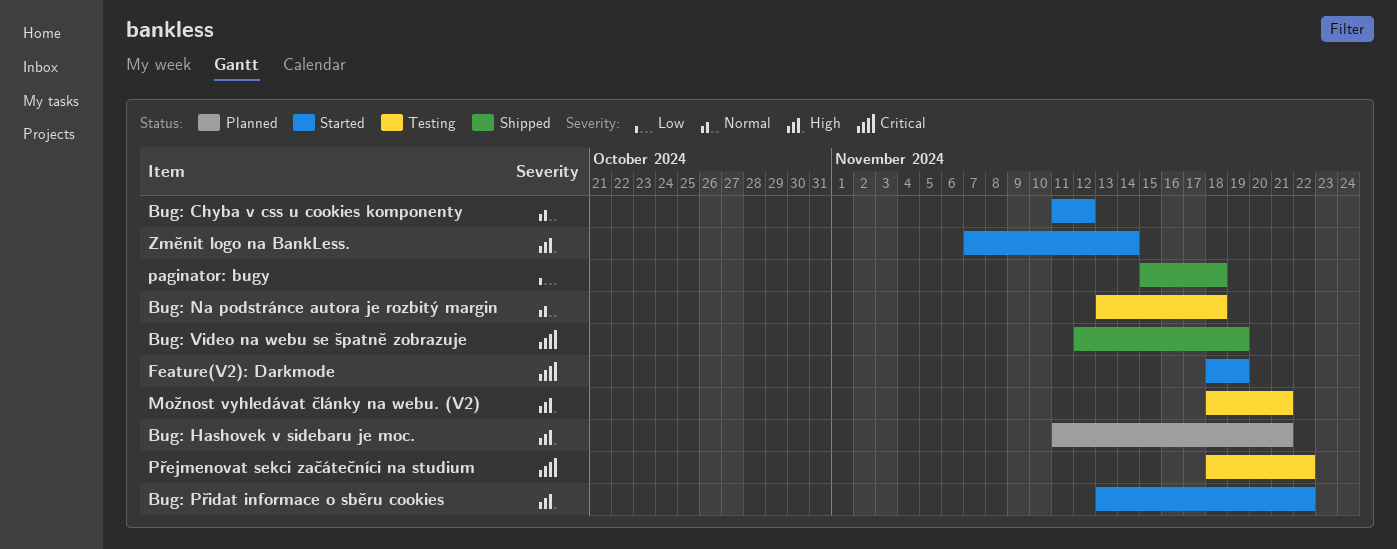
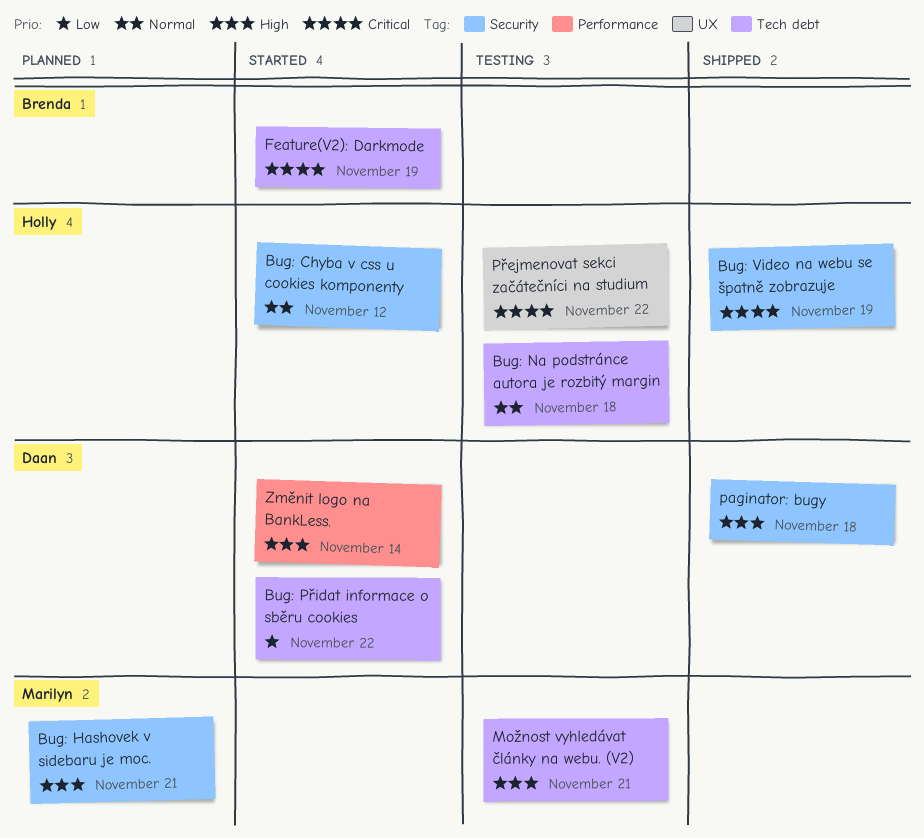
Bug: Přidat informace o sběru cookies, priority: High -> Low
paginator: bugy, priority: Low -> High

